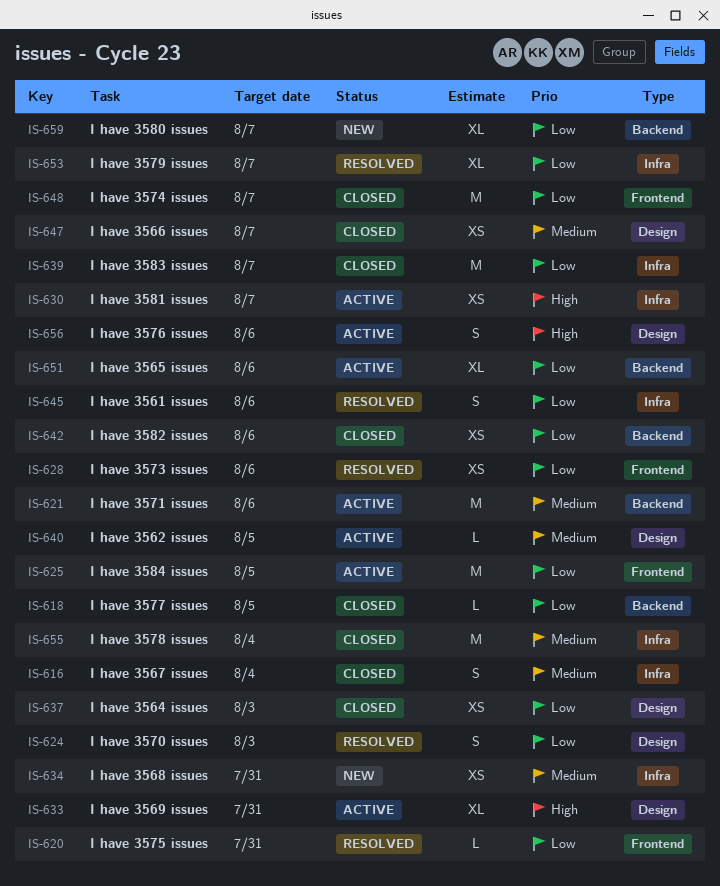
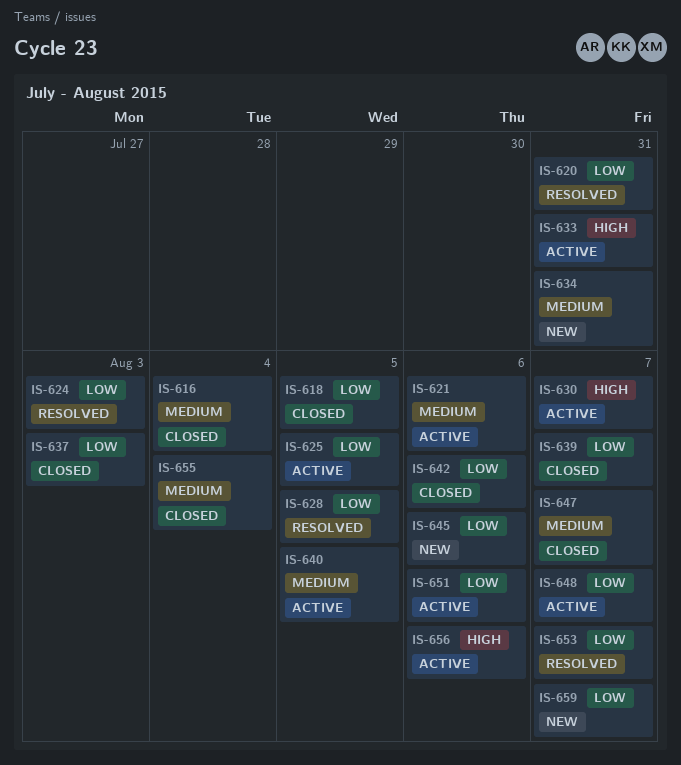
IS-628, due: Aug 6 -> Aug 5
IS-645, status: Resolved -> New
IS-648, status: Closed -> Active

